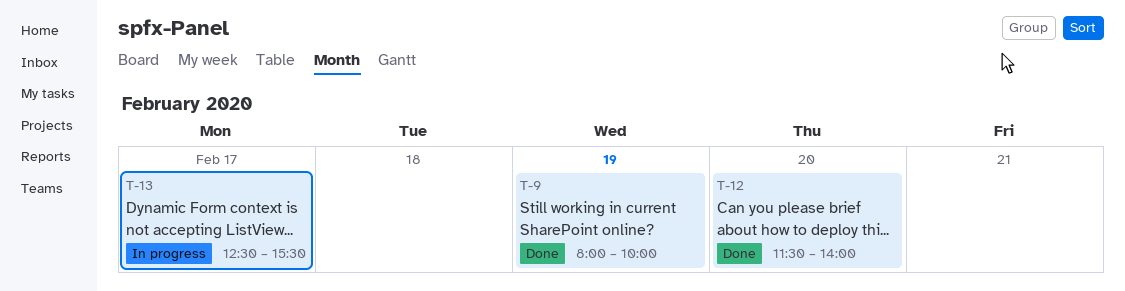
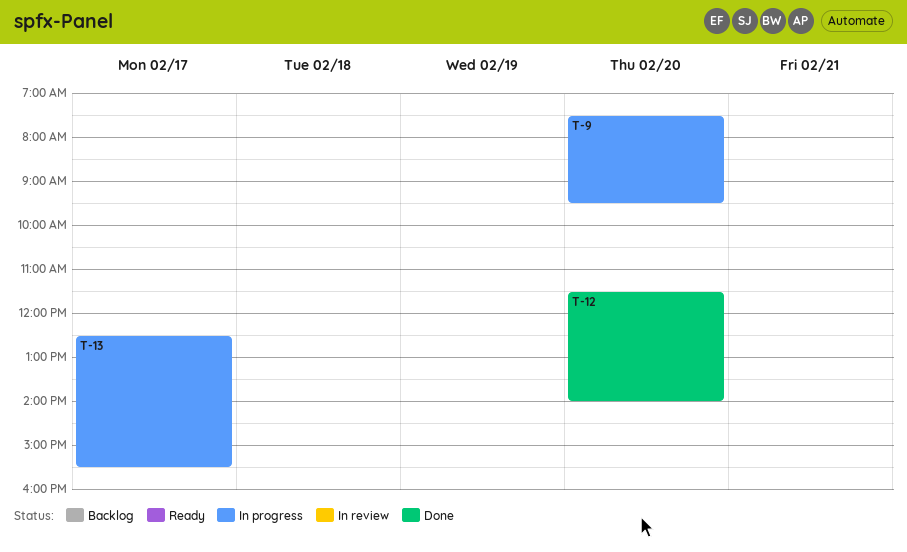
T-9, status: Done -> In progress
T-9, day: Feb 19 -> Feb 20
T-9, begins: 08:00 -> 07:30
T-9, ends: 10:00 -> 09:30

